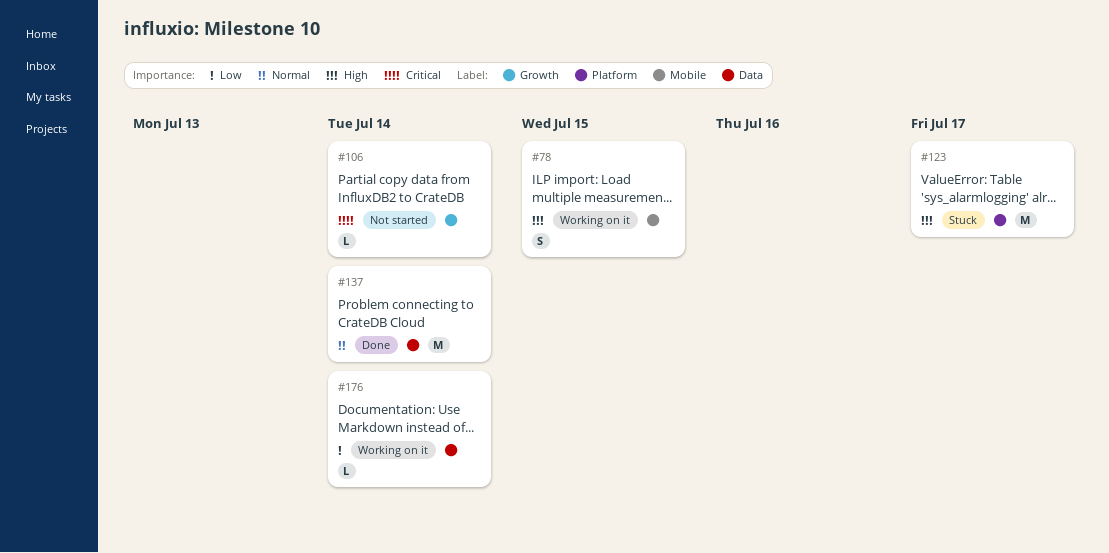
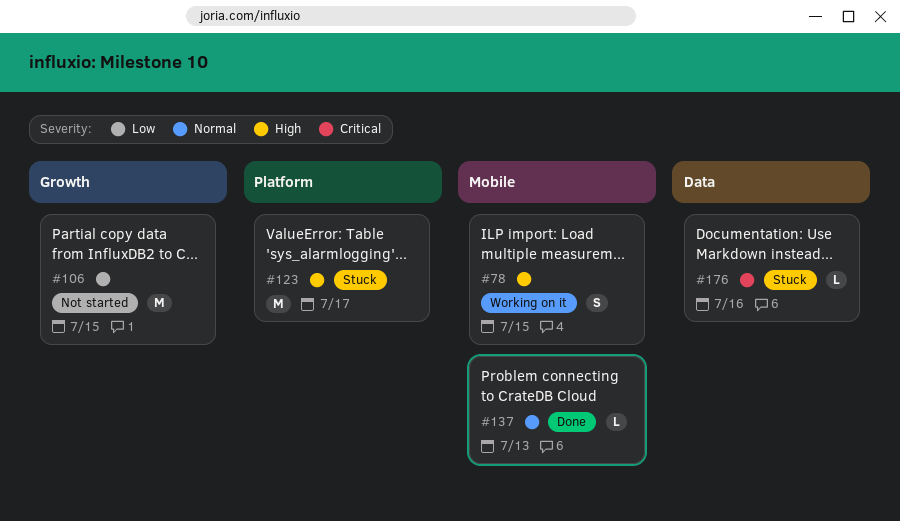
#106, priority: Critical -> Low
#106, estimate: L -> M
#106, due: Jul 14 -> Jul 15
#137, label: Data -> Mobile
#137, estimate: M -> L
#137, due: Jul 14 -> Jul 13
#176, status: Working on it -> Stuck
#176, priority: Low -> Critical
#176, due: Jul 14 -> Jul 16

